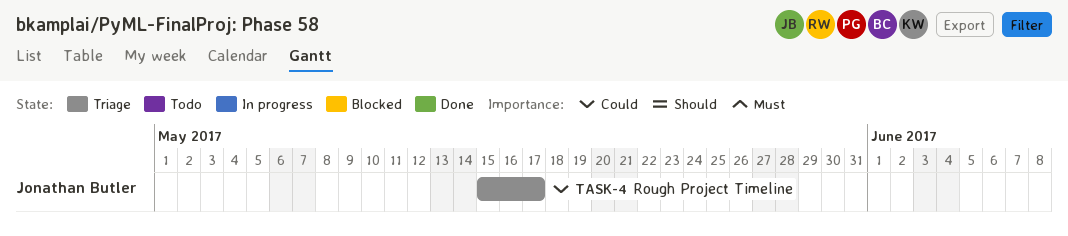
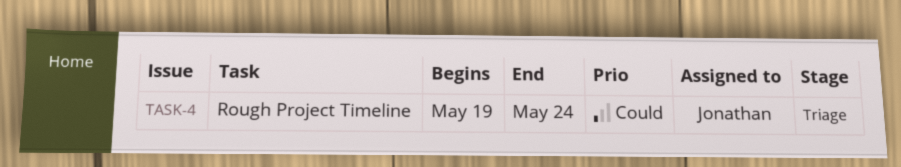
TASK-4, start: May 15 -> May 19
TASK-4, due: May 17 -> May 24

